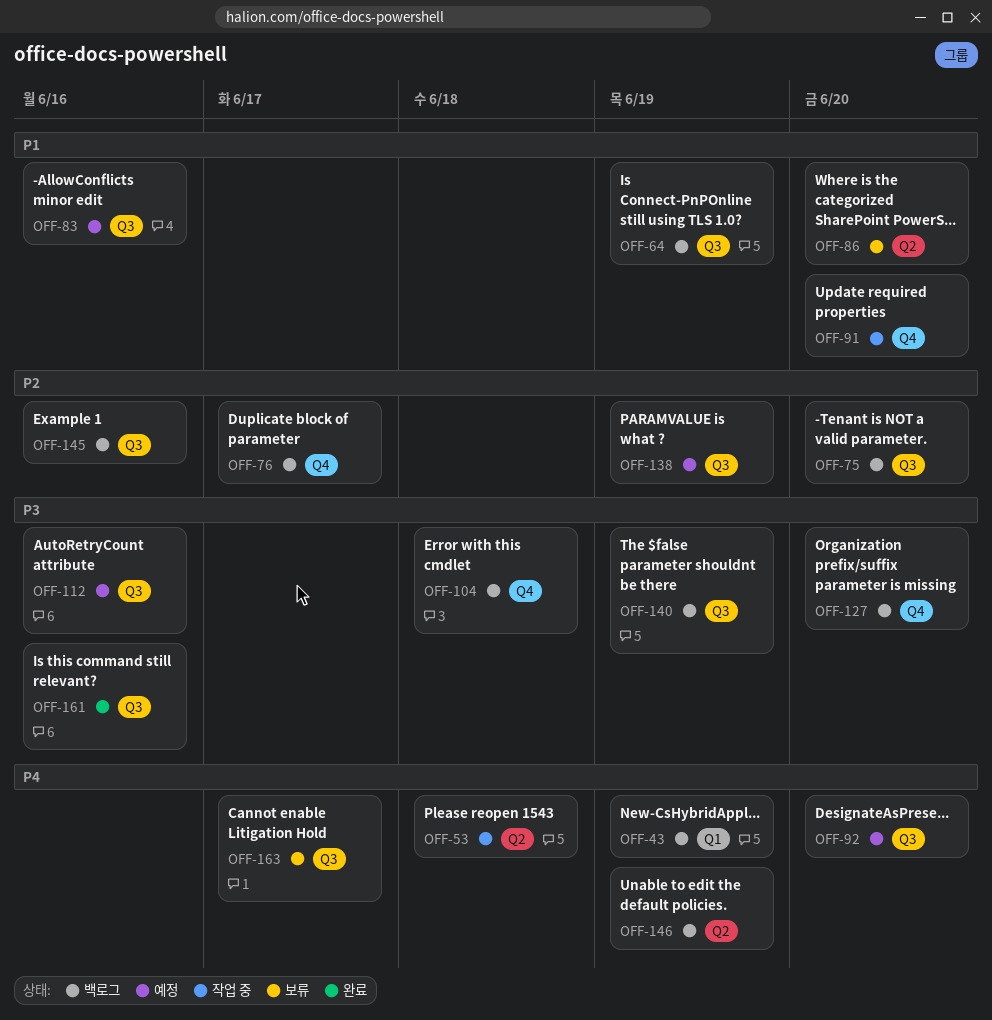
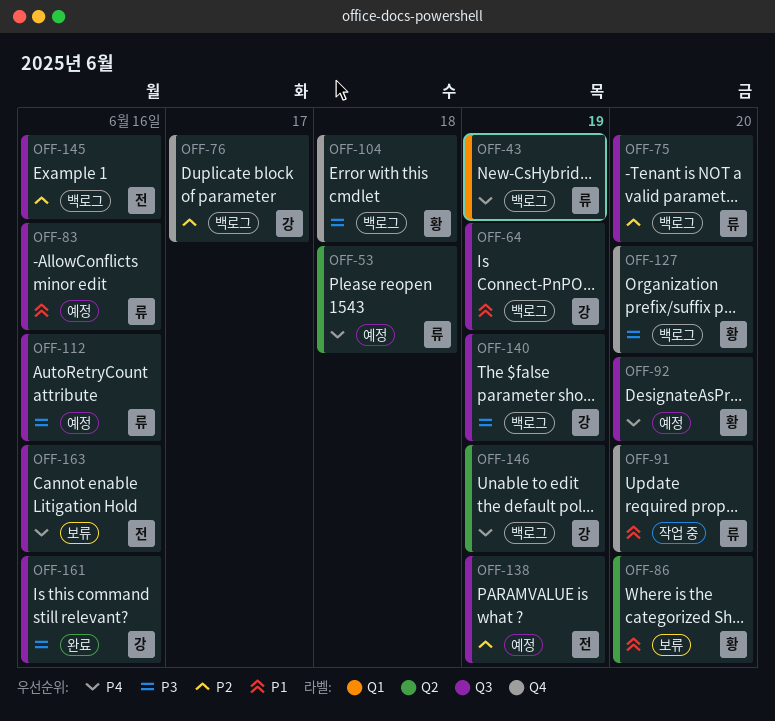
OFF-53, status: 작업 중 -> 예정
OFF-163, due: Jun 17 -> Jun 16

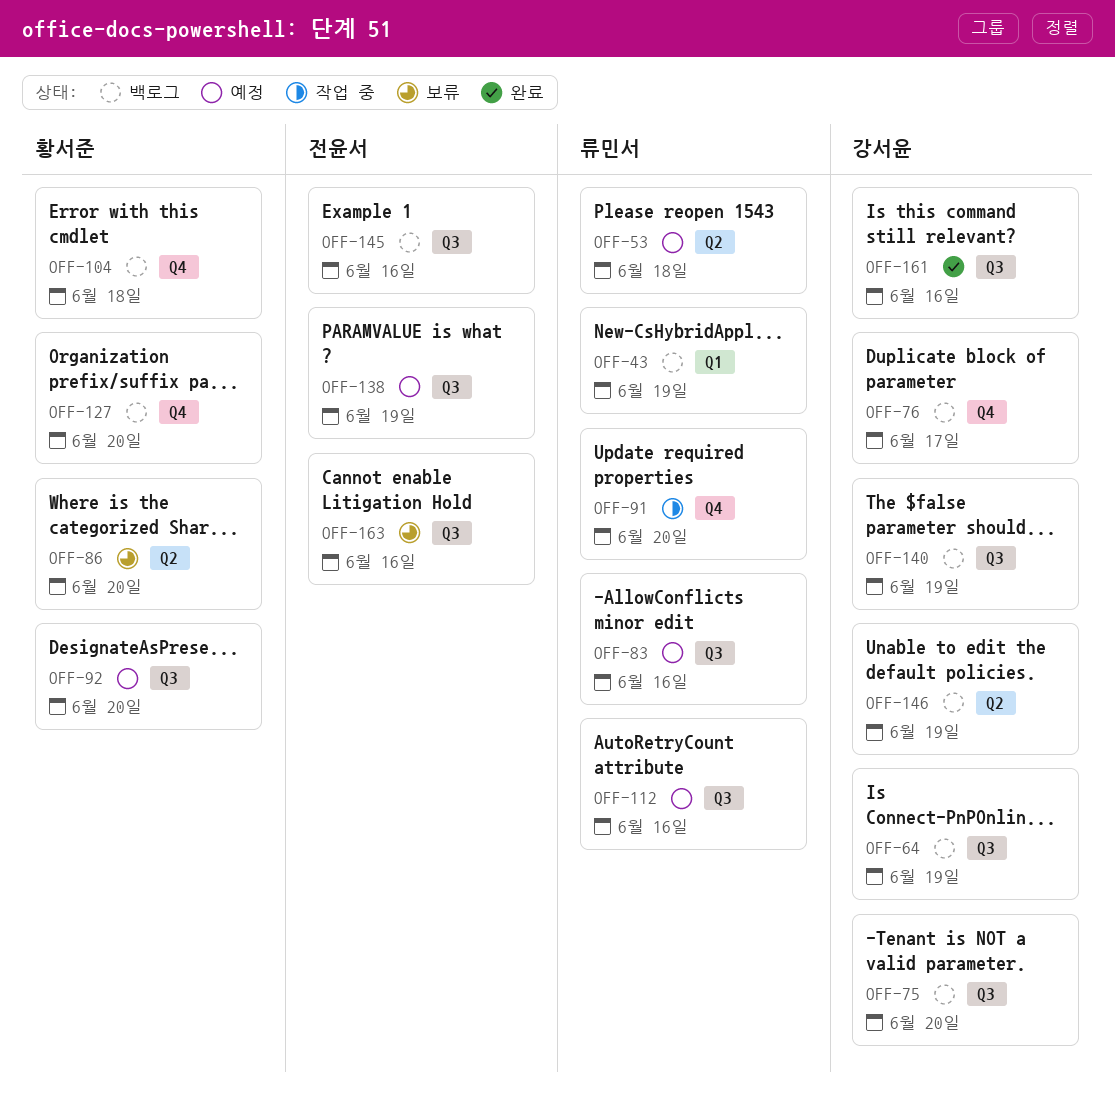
OFF-75, owner: 류민서 -> 강서윤

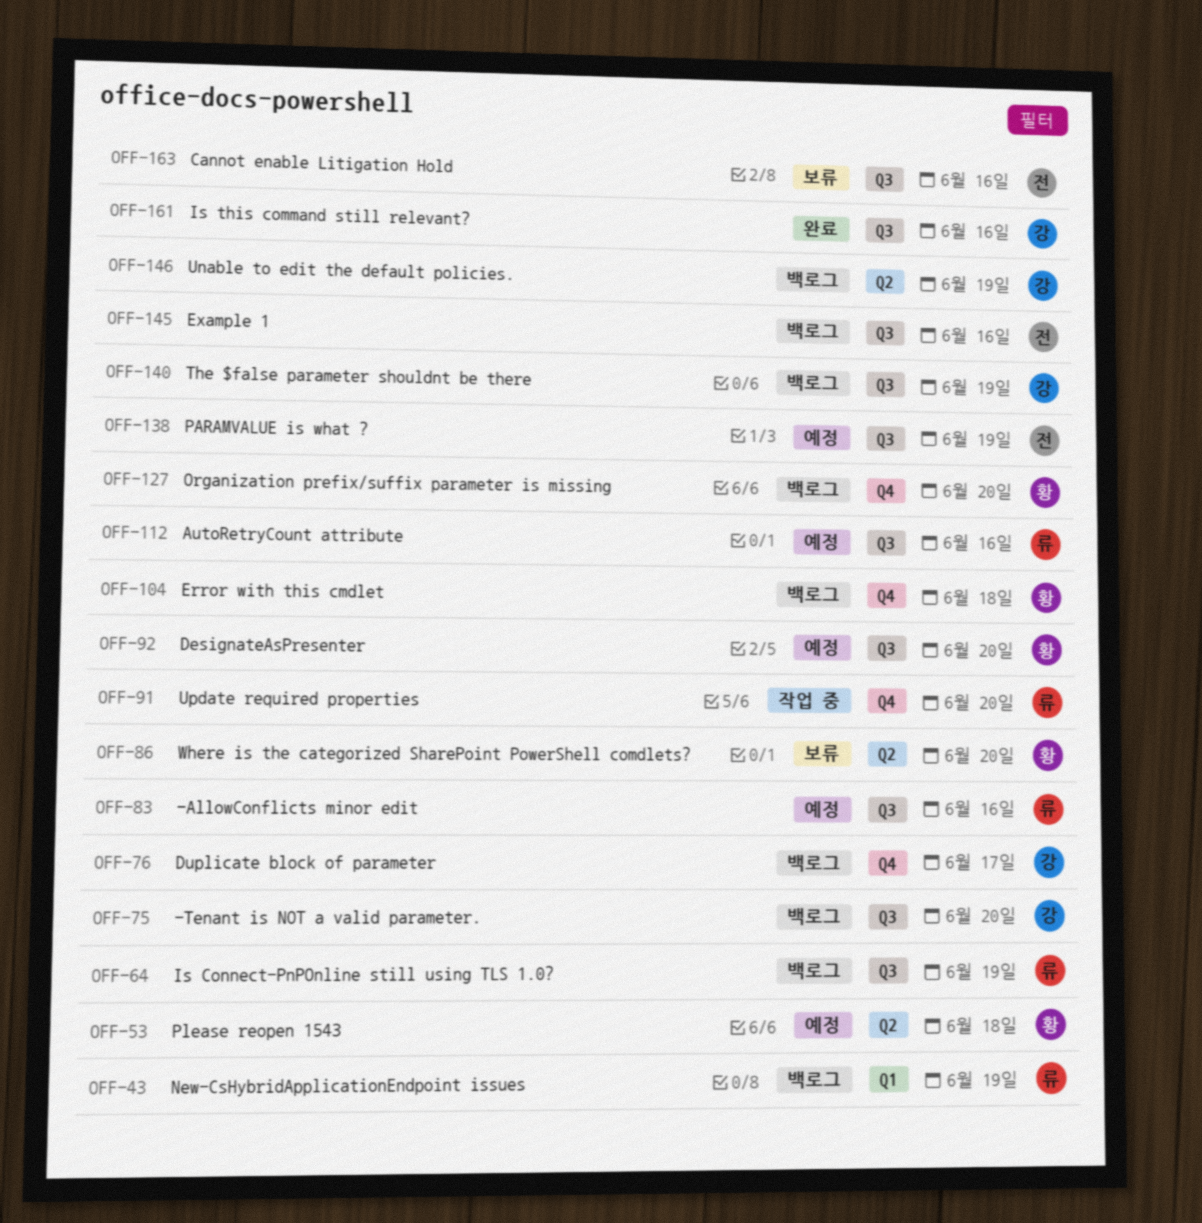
OFF-53, owner: 류민서 -> 황서준
OFF-64, owner: 강서윤 -> 류민서

